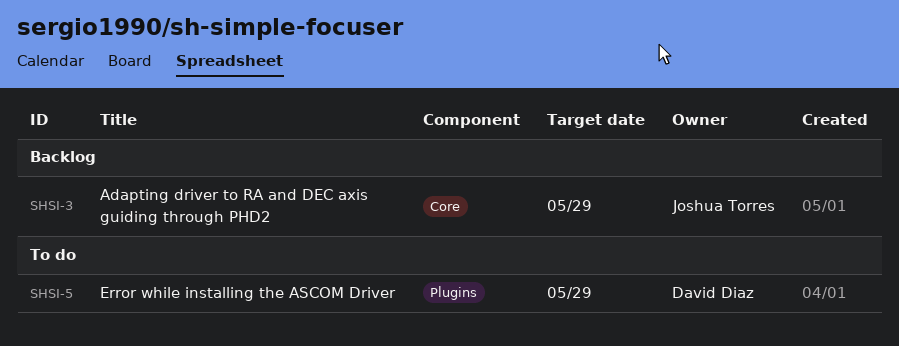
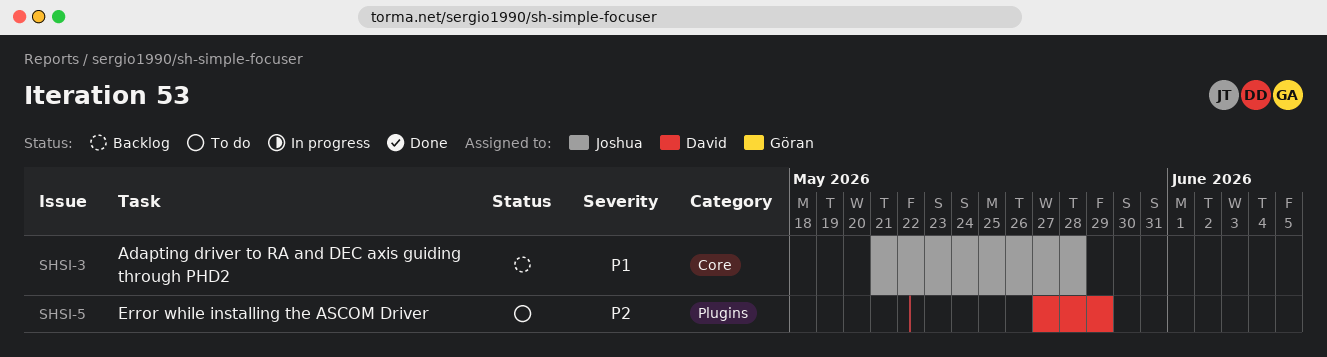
SHSI-3, due: May 29 -> May 28

